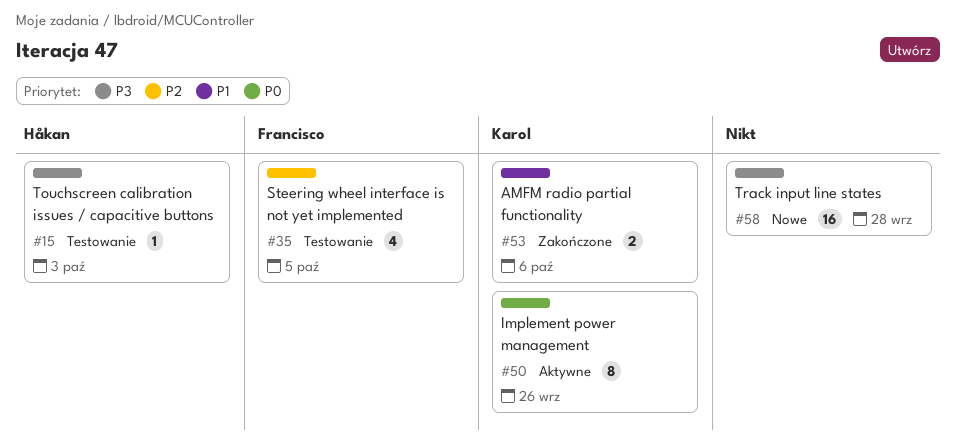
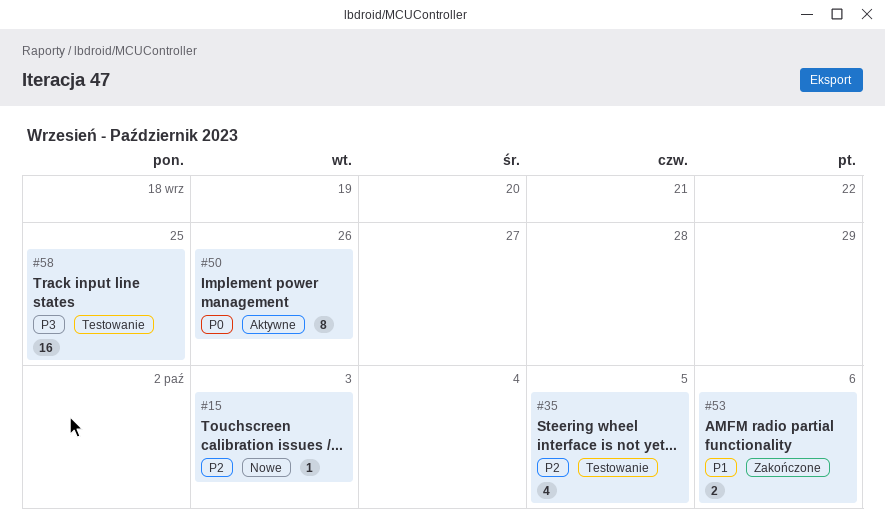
#15, status: Testowanie -> Nowe
#15, priority: P3 -> P2
#58, status: Nowe -> Testowanie
#58, due: Sep 28 -> Sep 25

